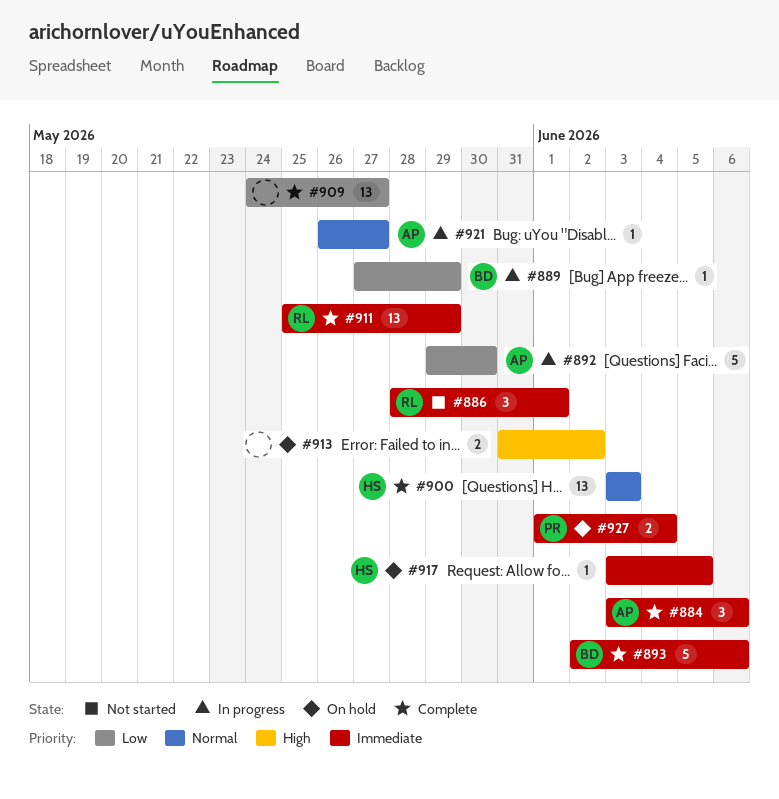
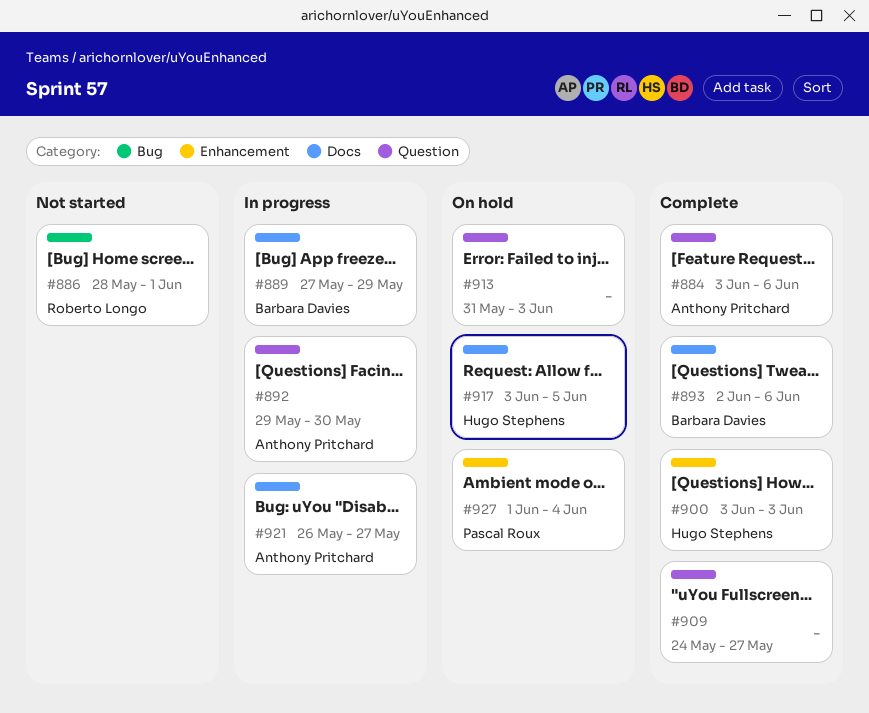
#911: present -> none
#913, due: Jun 2 -> Jun 3

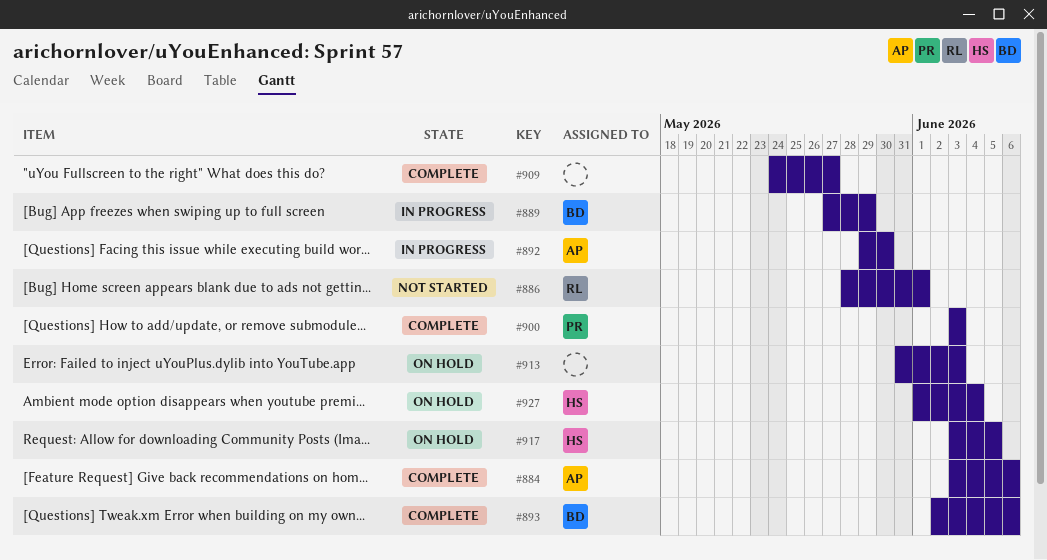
#900, owner: Hugo Stephens -> Pascal Roux
#921: present -> none
#927, owner: Pascal Roux -> Hugo Stephens

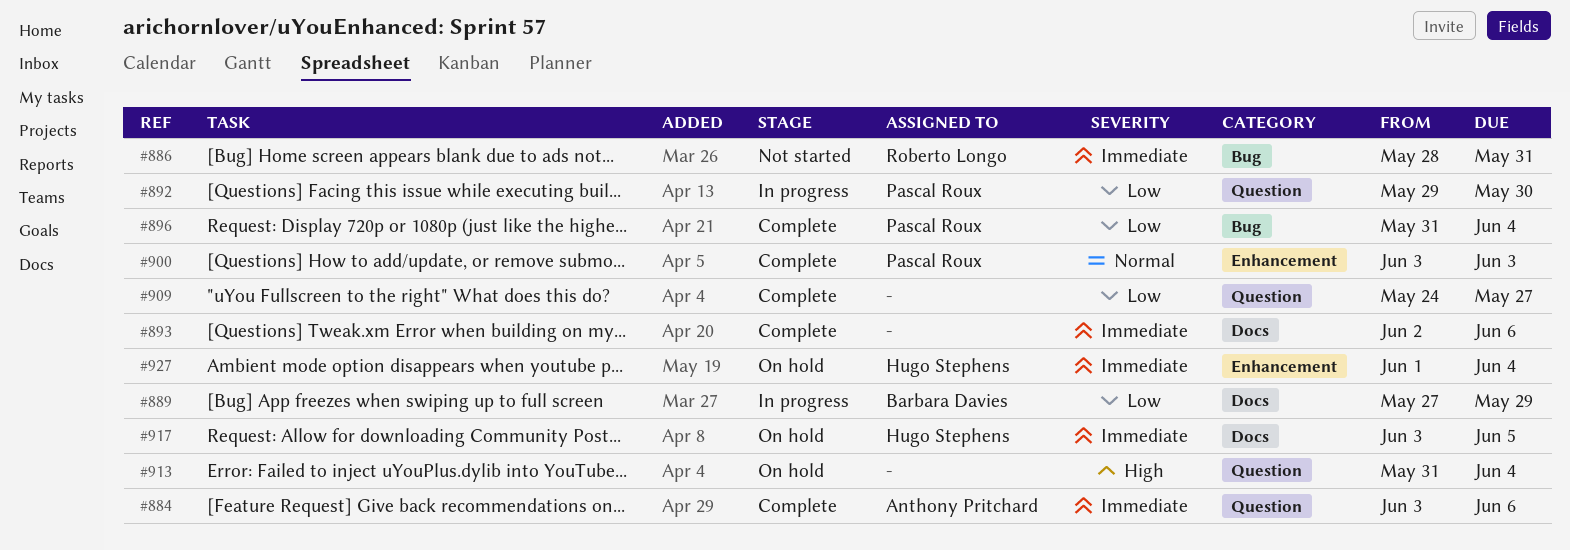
#886, due: Jun 1 -> May 31
#892, owner: Anthony Pritchard -> Pascal Roux
#893, owner: Barbara Davies -> none
#896: none -> present
#913, due: Jun 3 -> Jun 4

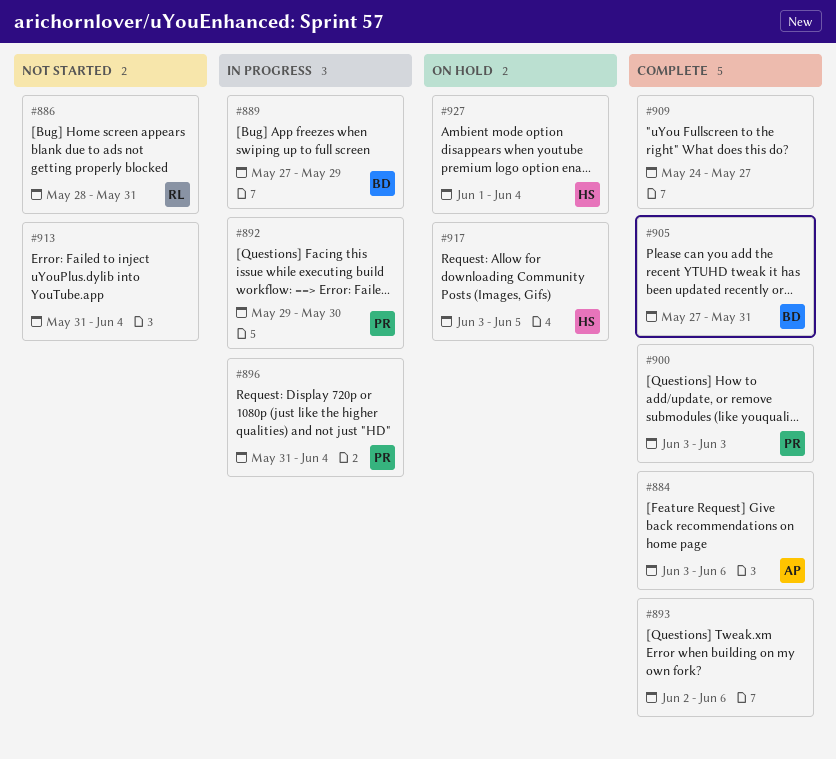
#896, status: Complete -> In progress
#905: none -> present
#913, status: On hold -> Not started

